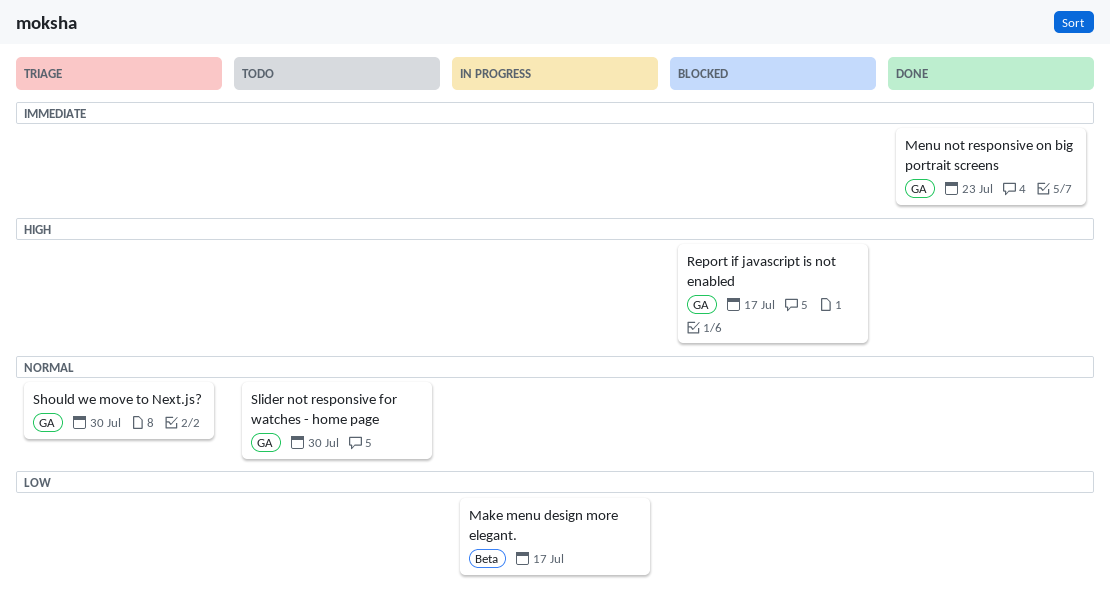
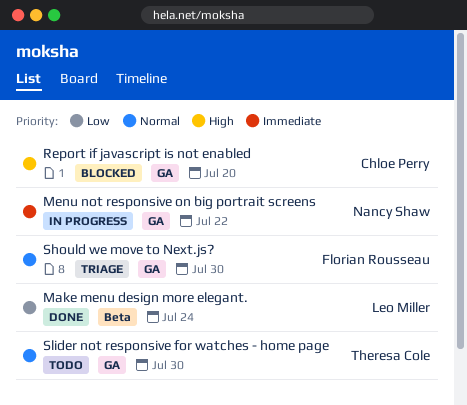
Make menu design more elegant., status: In progress -> Done
Make menu design more elegant., due: Jul 17 -> Jul 24
Menu not responsive on big portrait screens, status: Done -> In progress
Menu not responsive on big portrait screens, due: Jul 23 -> Jul 22
Report if javascript is not enabled, due: Jul 17 -> Jul 20

